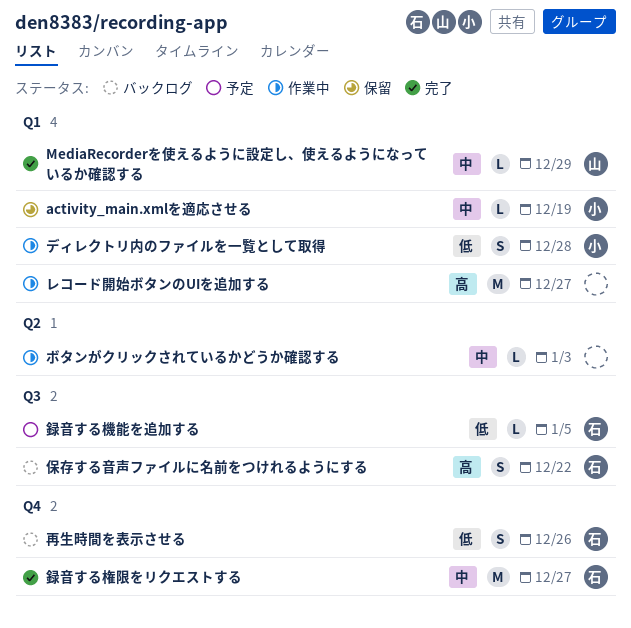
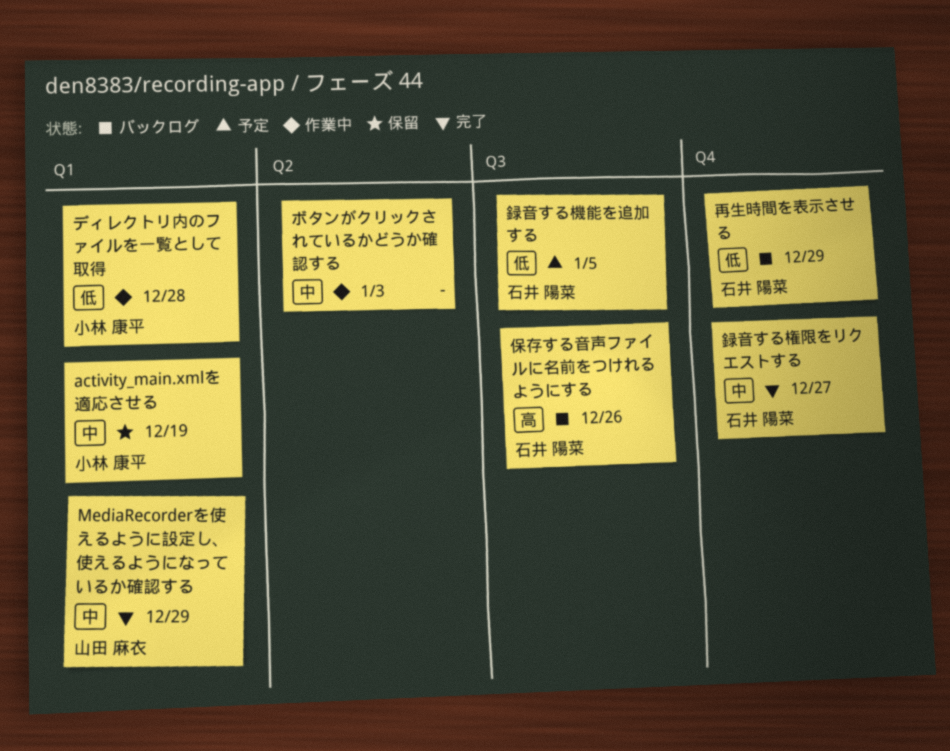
レコード開始ボタンのUIを追加する: present -> none
保存する音声ファイルに名前をつけれるようにする, due: Dec 22 -> Dec 26
再生時間を表示させる, due: Dec 26 -> Dec 29

